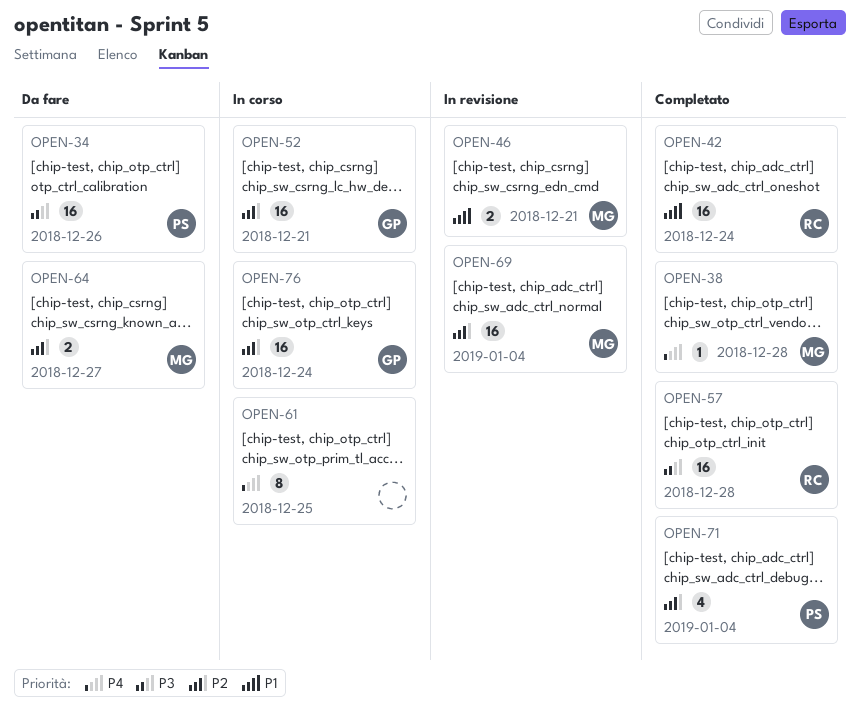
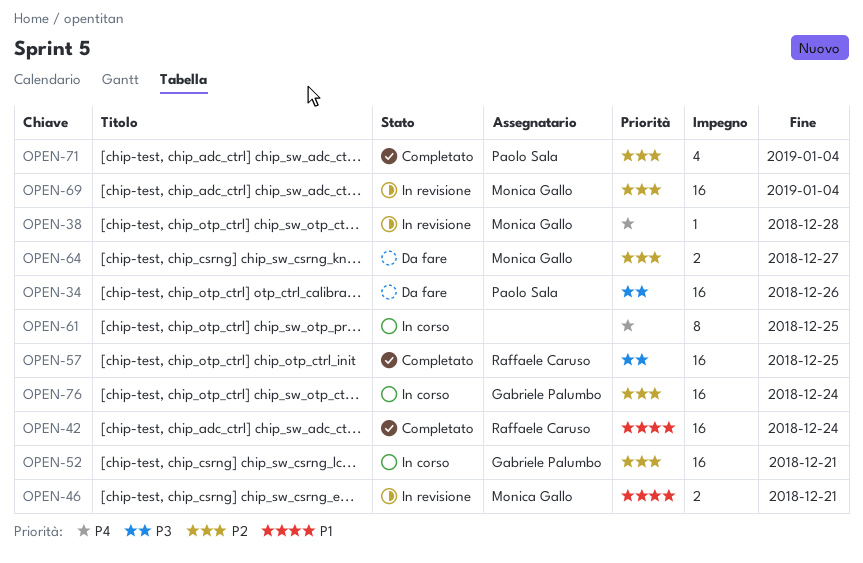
OPEN-38, status: Completato -> In revisione
OPEN-57, due: Dec 28 -> Dec 25

